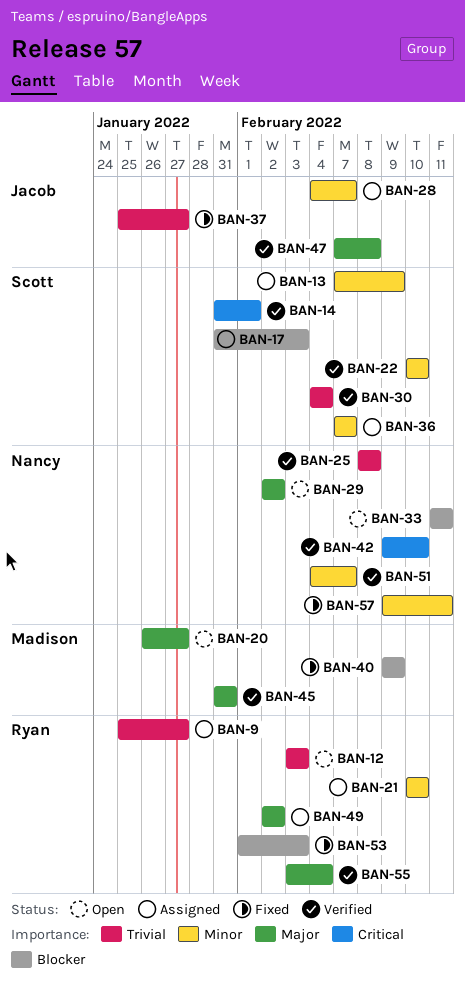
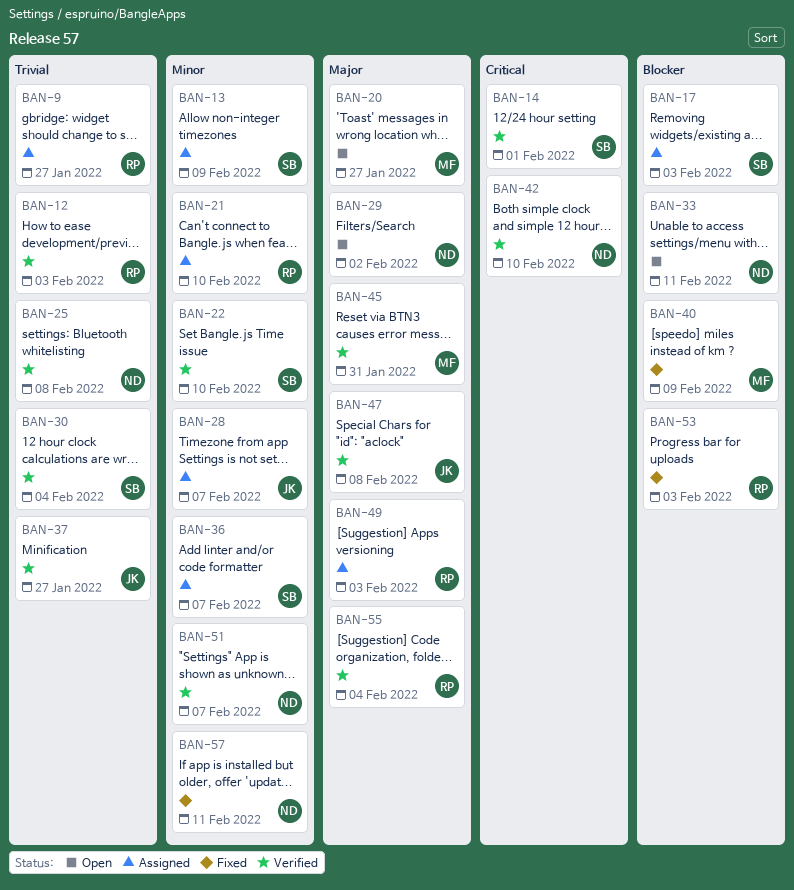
BAN-12, status: Open -> Verified
BAN-37, status: Fixed -> Verified
BAN-49, due: Feb 2 -> Feb 3

